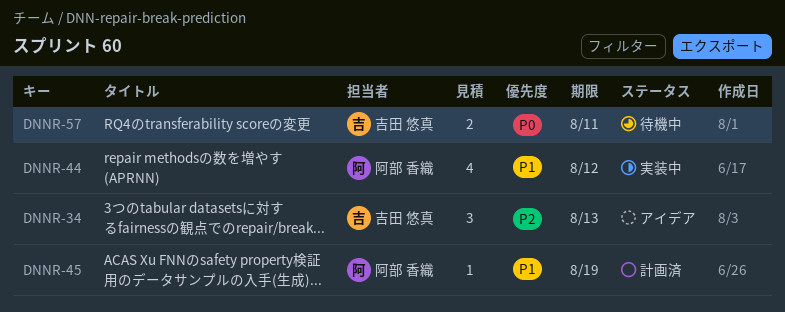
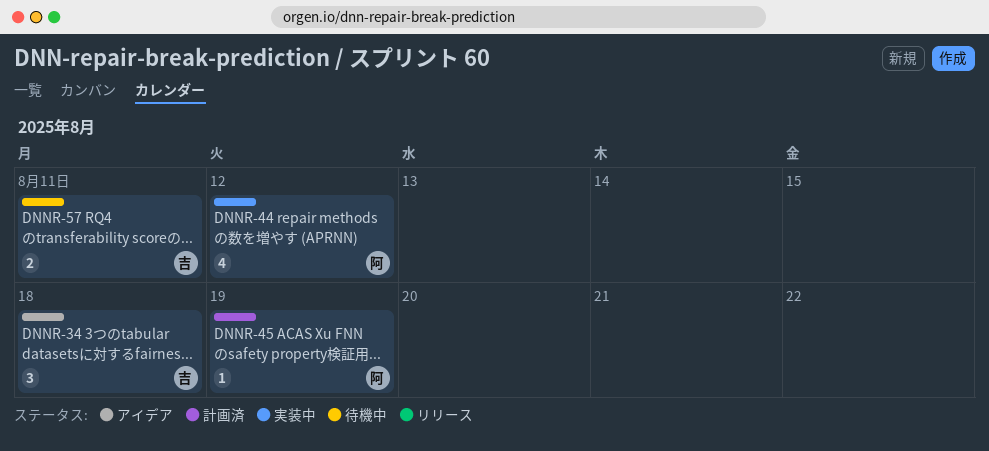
DNNR-34, due: Aug 13 -> Aug 18

